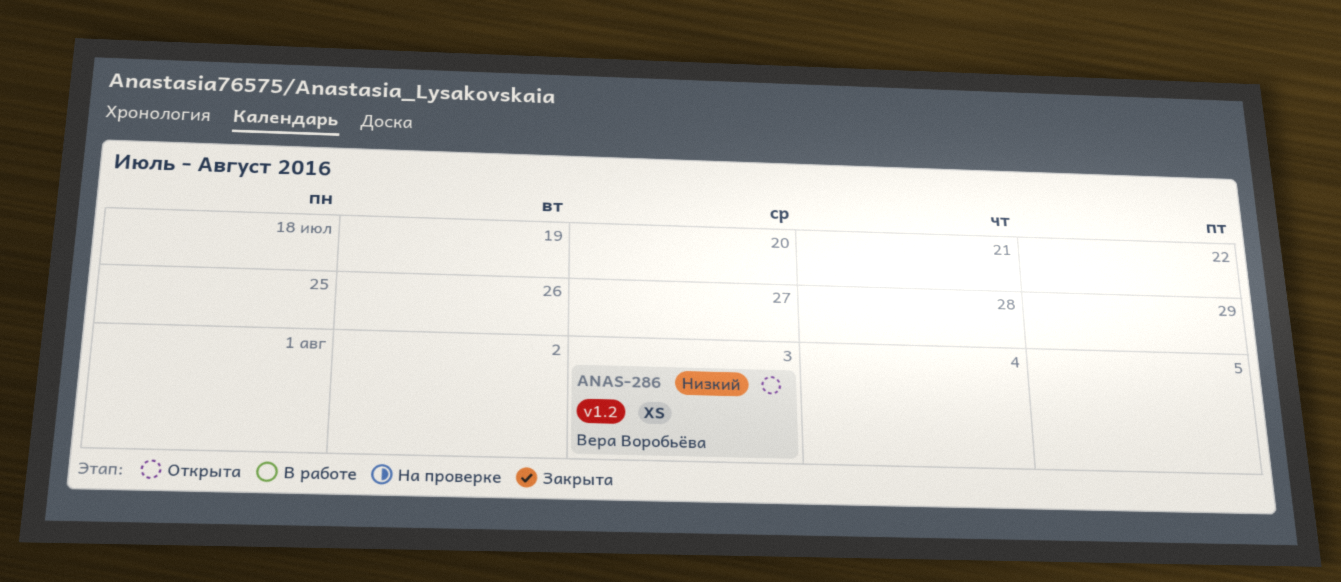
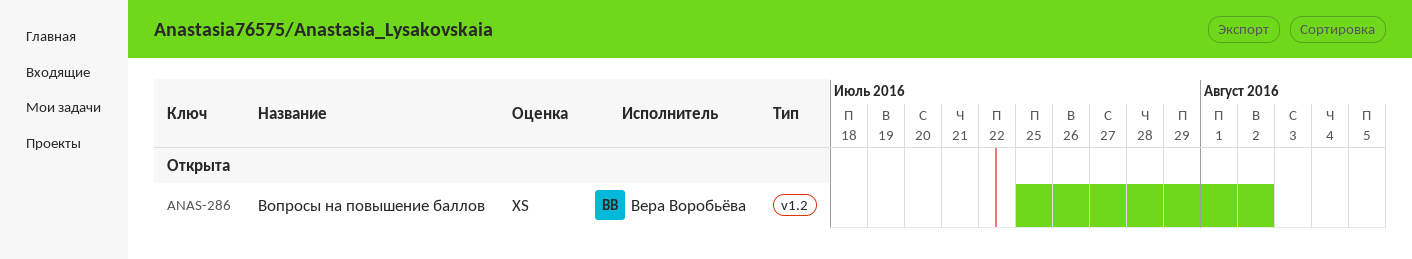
ANAS-286, due: Aug 3 -> Aug 2

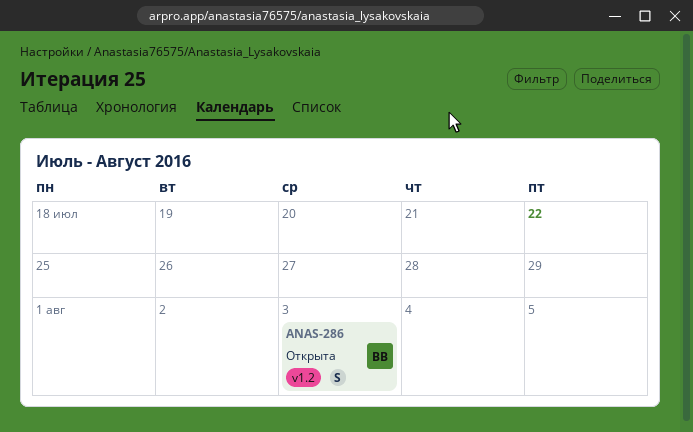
ANAS-286, estimate: XS -> S
ANAS-286, due: Aug 2 -> Aug 3

